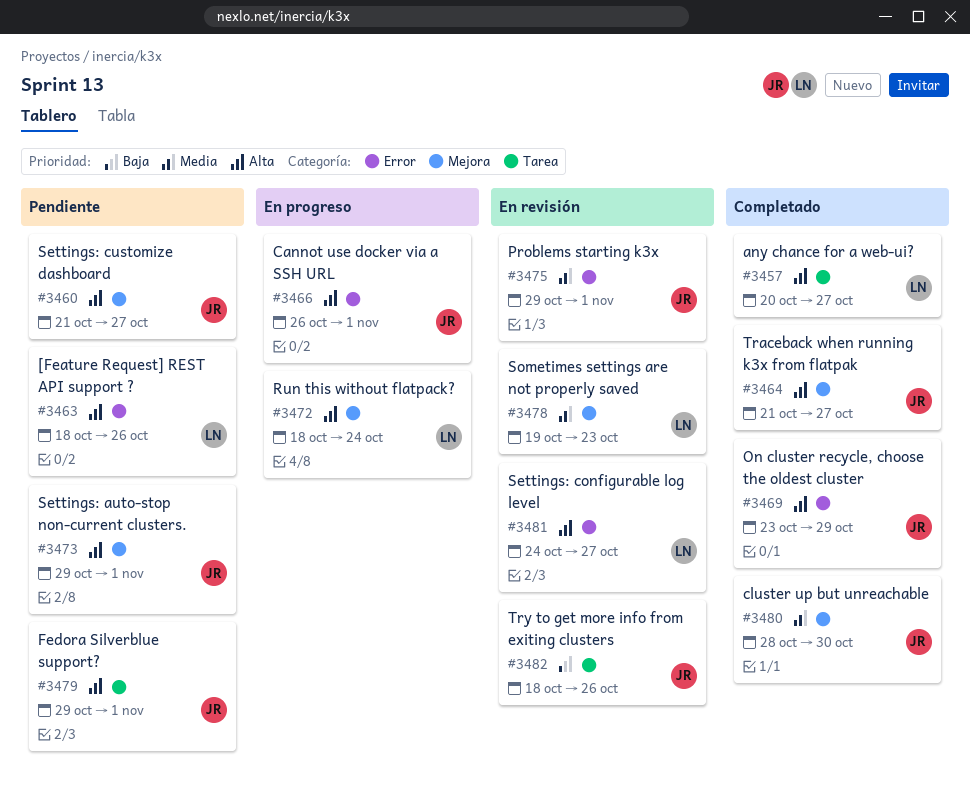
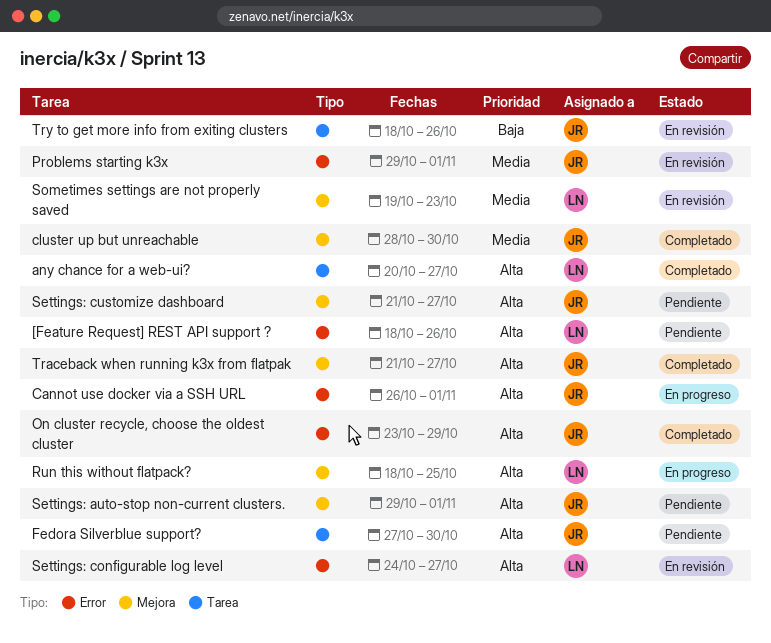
Fedora Silverblue support?, start: Oct 29 -> Oct 27
Fedora Silverblue support?, due: Nov 1 -> Oct 30
Run this without flatpack?, due: Oct 24 -> Oct 25

